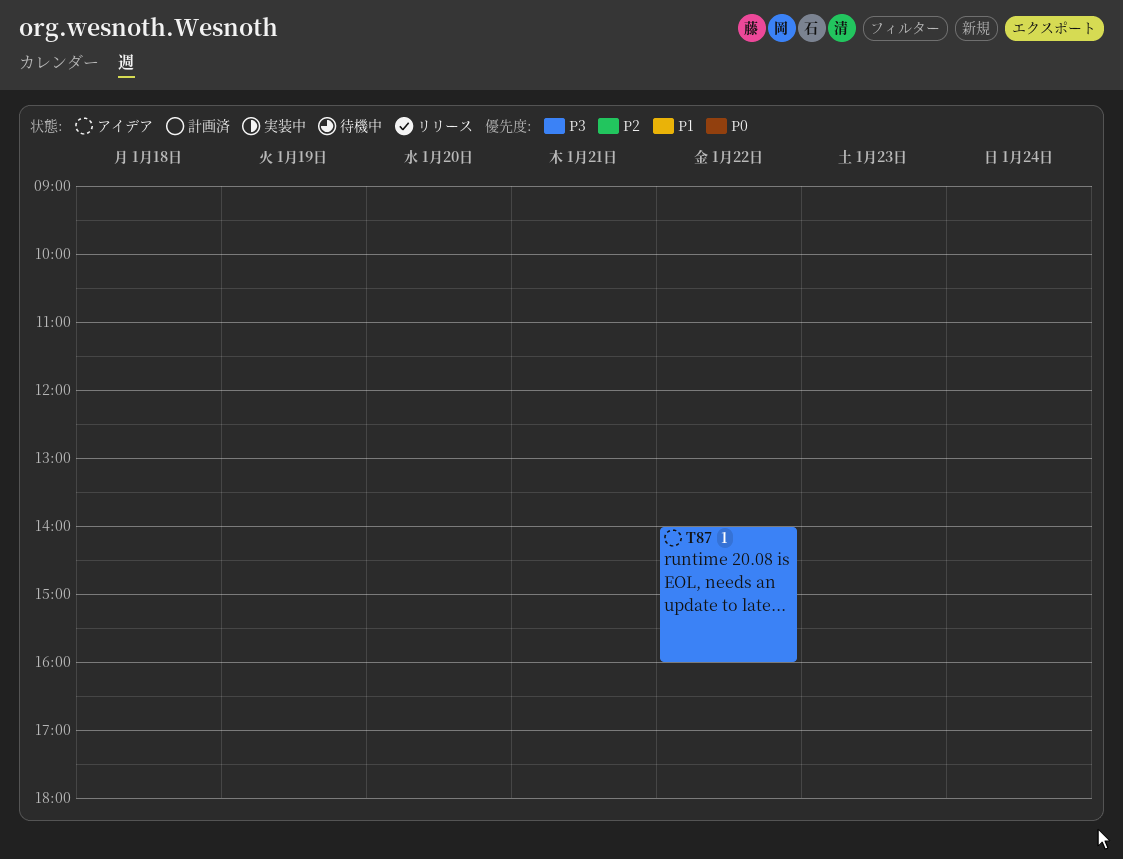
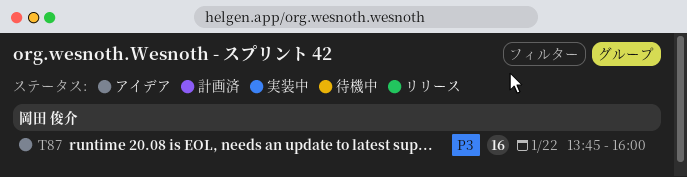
T87, estimate: 1 -> 16
T87, begins: 14:00 -> 13:45

